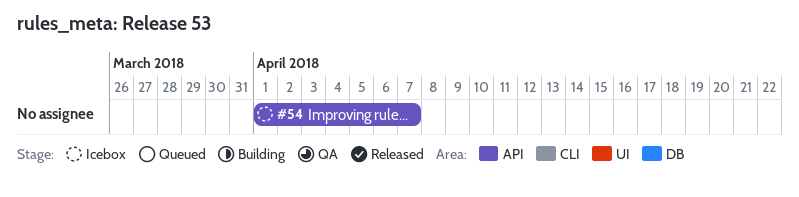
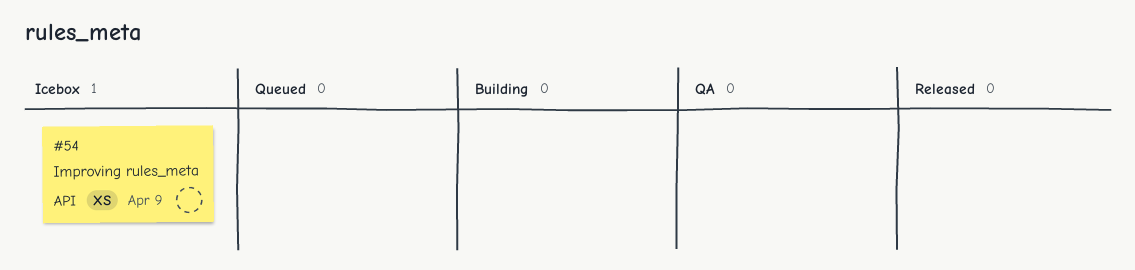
#54, due: Apr 7 -> Apr 9

